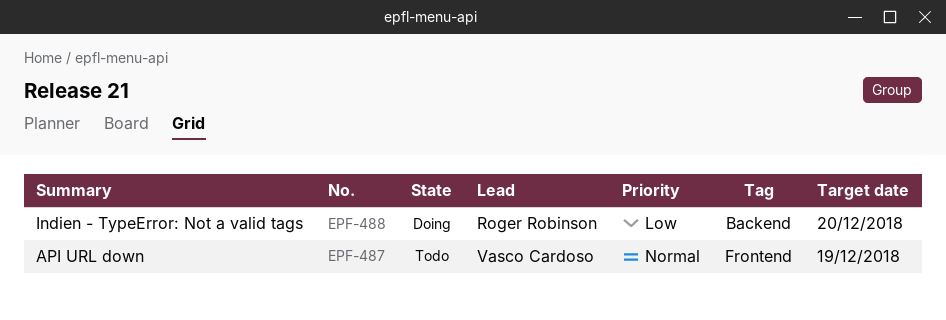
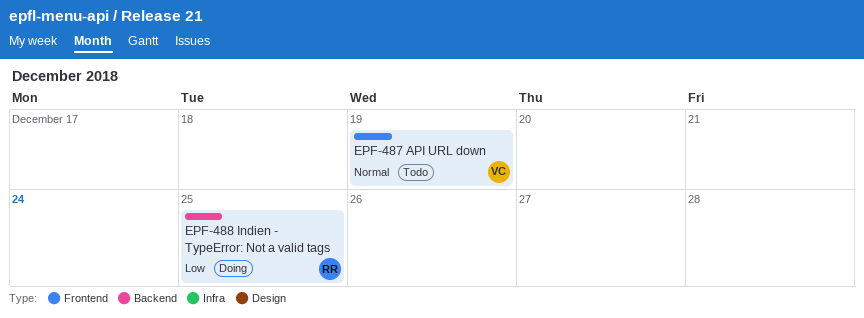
EPF-488, due: Dec 20 -> Dec 25

